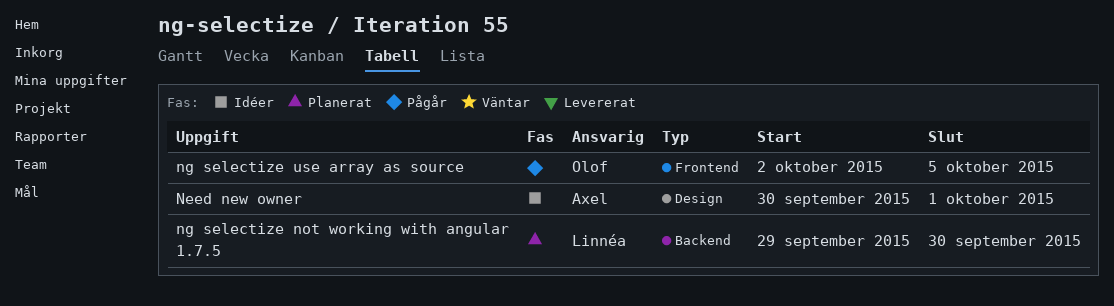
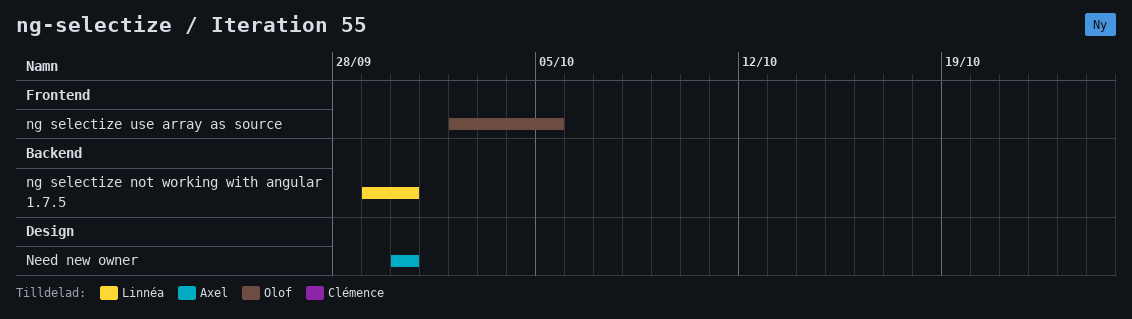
Need new owner, due: Oct 1 -> Sep 30

